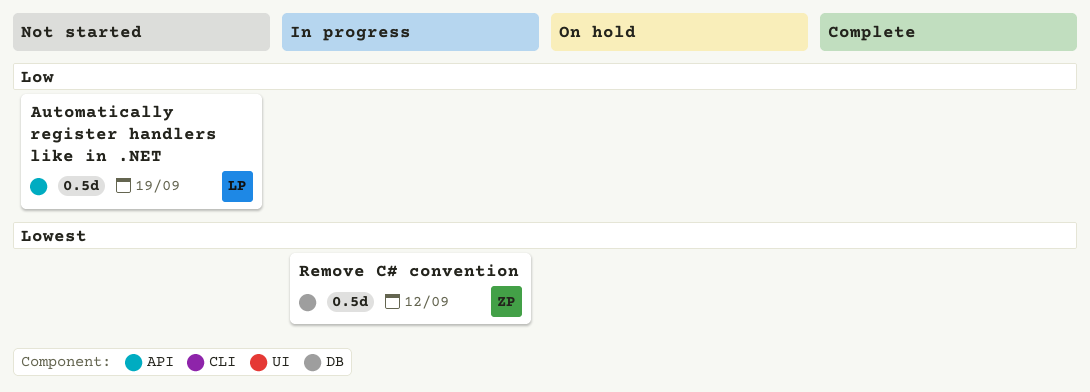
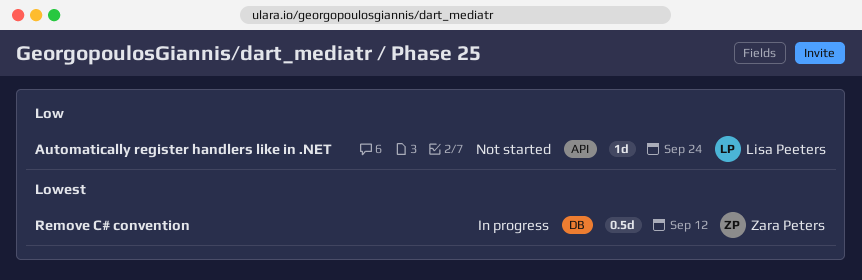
Automatically register handlers like in .NET, estimate: 0.5d -> 1d
Automatically register handlers like in .NET, due: Sep 19 -> Sep 24

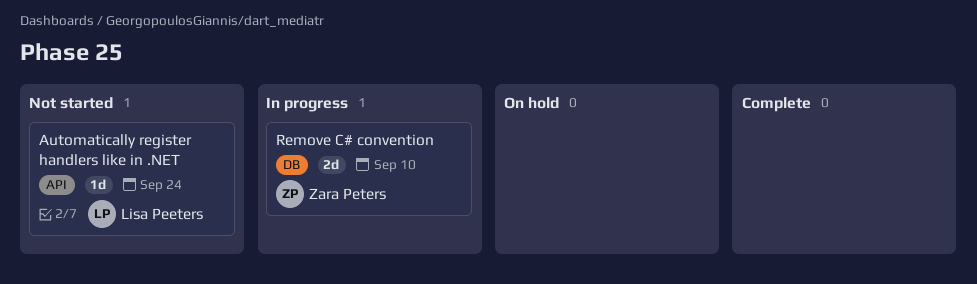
Remove C# convention, estimate: 0.5d -> 2d
Remove C# convention, due: Sep 12 -> Sep 10

